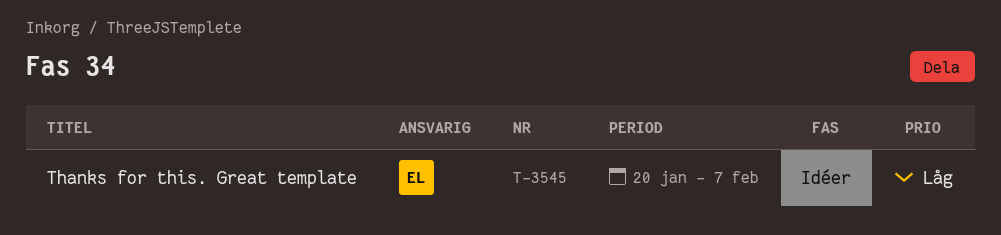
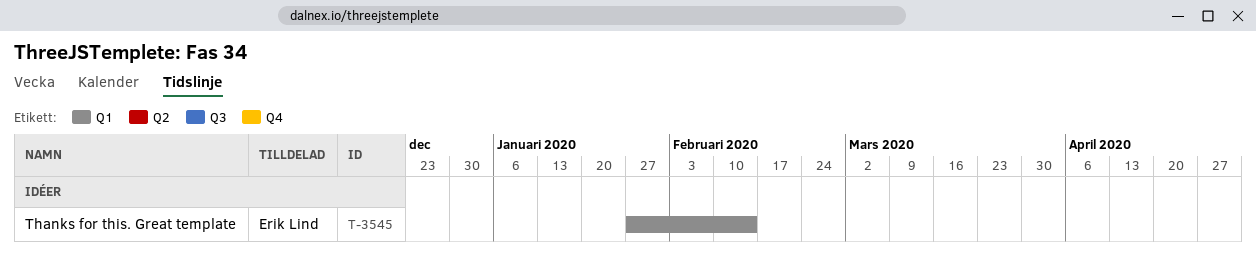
T-3545, start: Jan 20 -> Jan 27
T-3545, due: Feb 7 -> Feb 14

